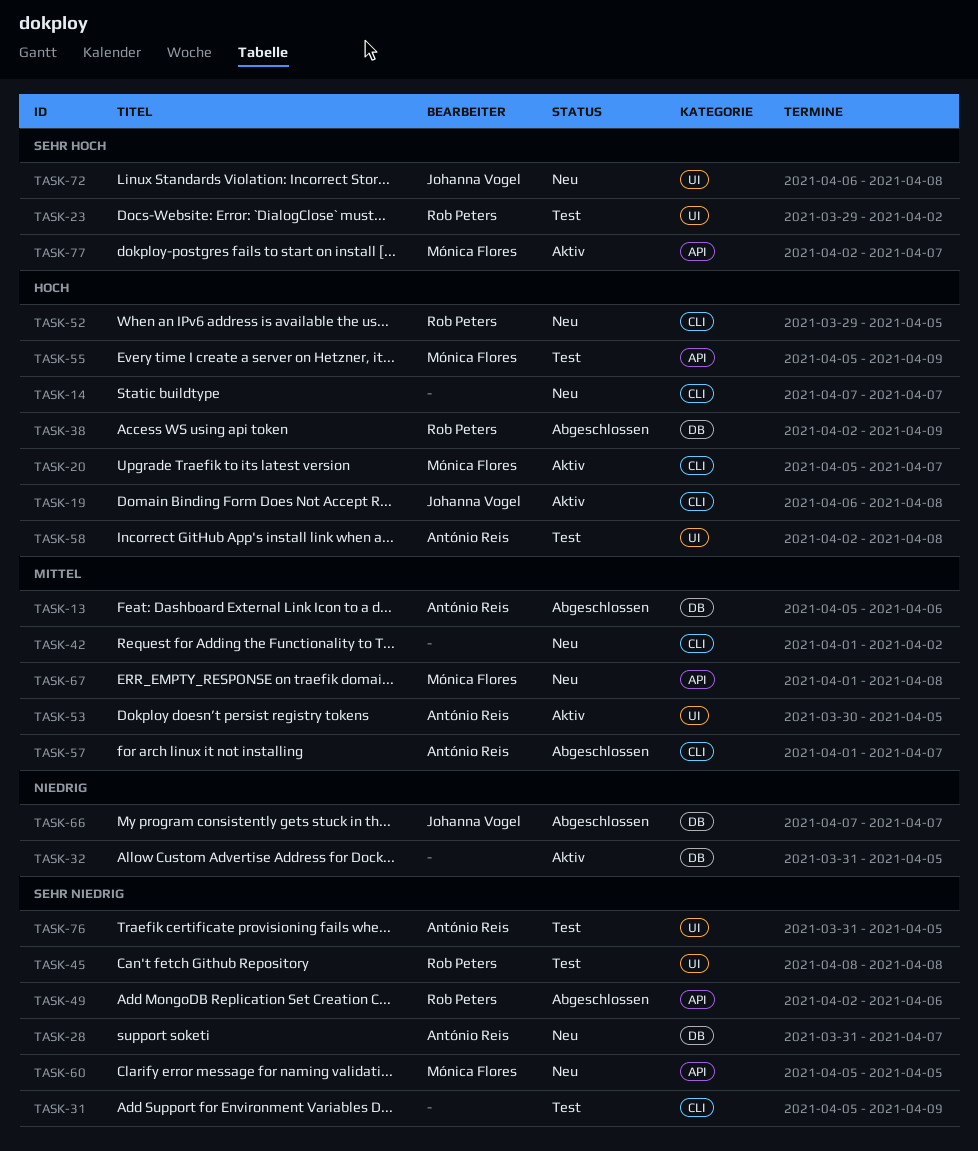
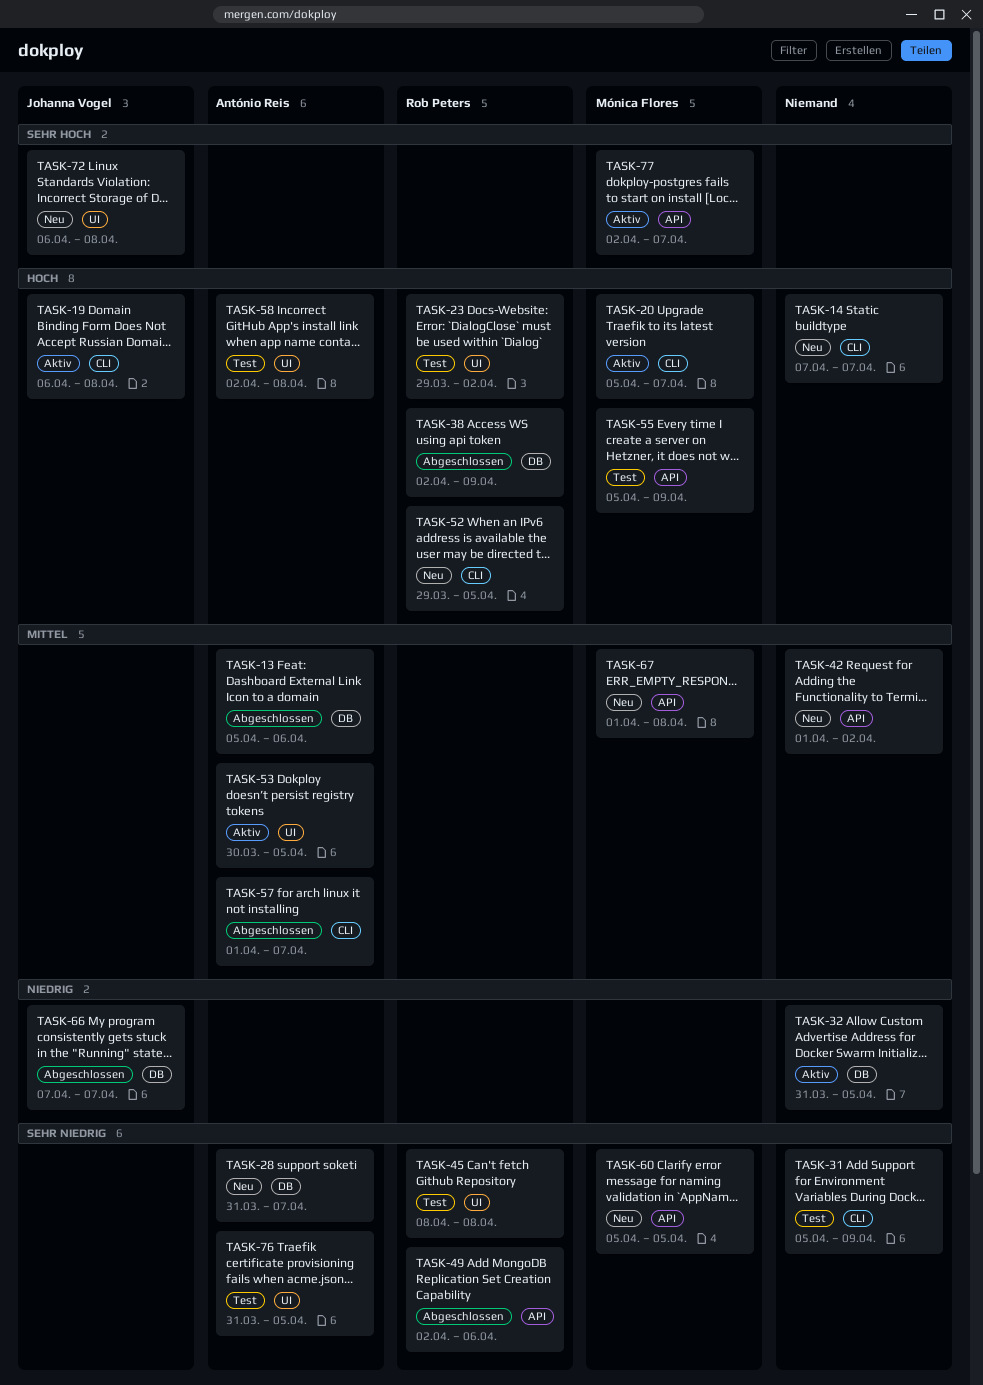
TASK-23, priority: Sehr hoch -> Hoch
TASK-42, label: CLI -> API

